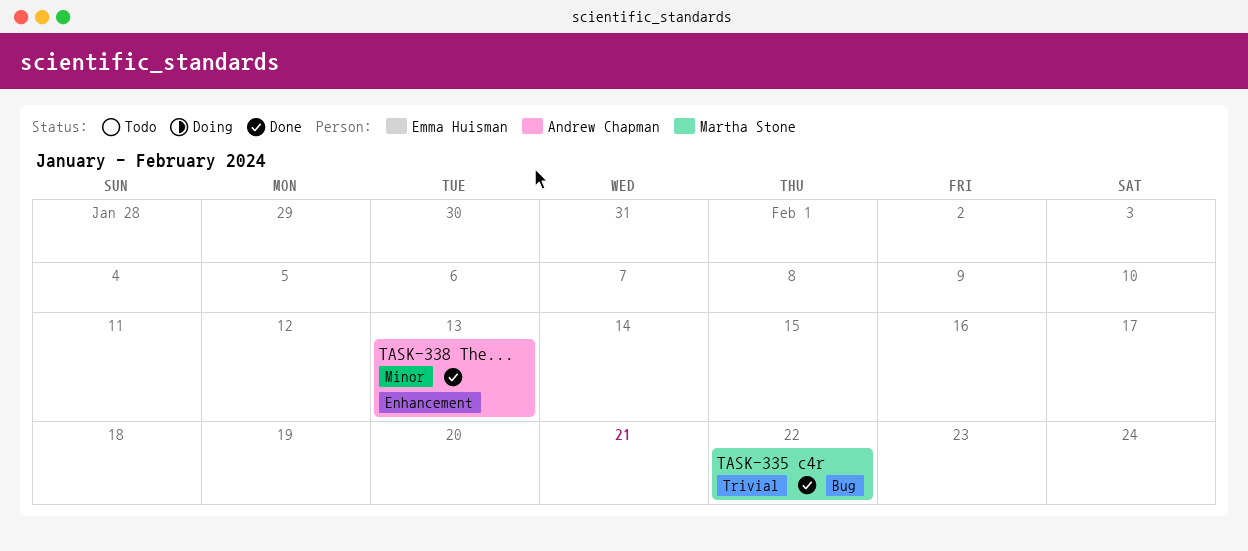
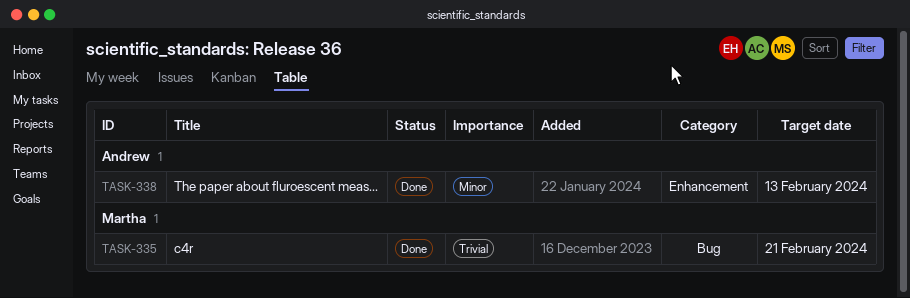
TASK-335, due: Feb 22 -> Feb 21

